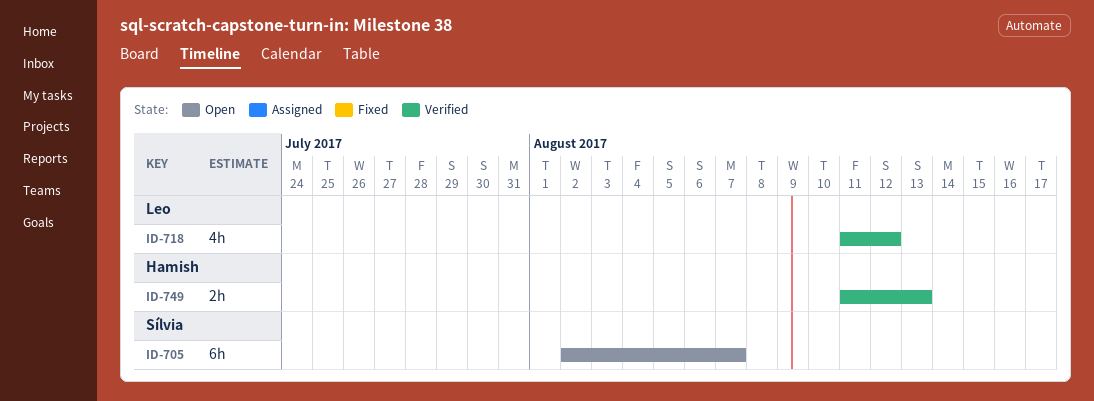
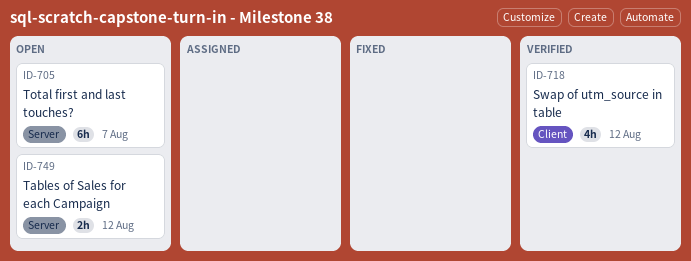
ID-749, status: Verified -> Open
ID-749, due: Aug 13 -> Aug 12

